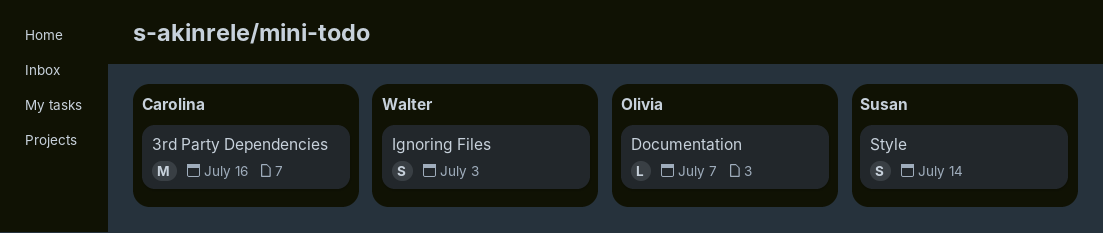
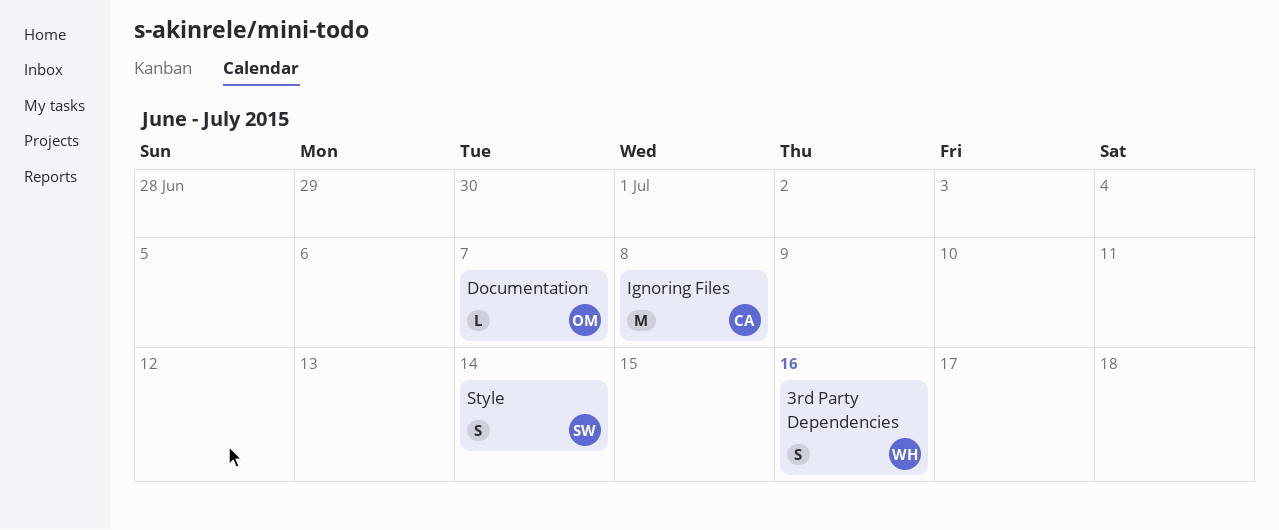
3rd Party Dependencies, owner: Carolina -> Walter
3rd Party Dependencies, estimate: M -> S
Ignoring Files, owner: Walter -> Carolina
Ignoring Files, estimate: S -> M
Ignoring Files, due: Jul 3 -> Jul 8

